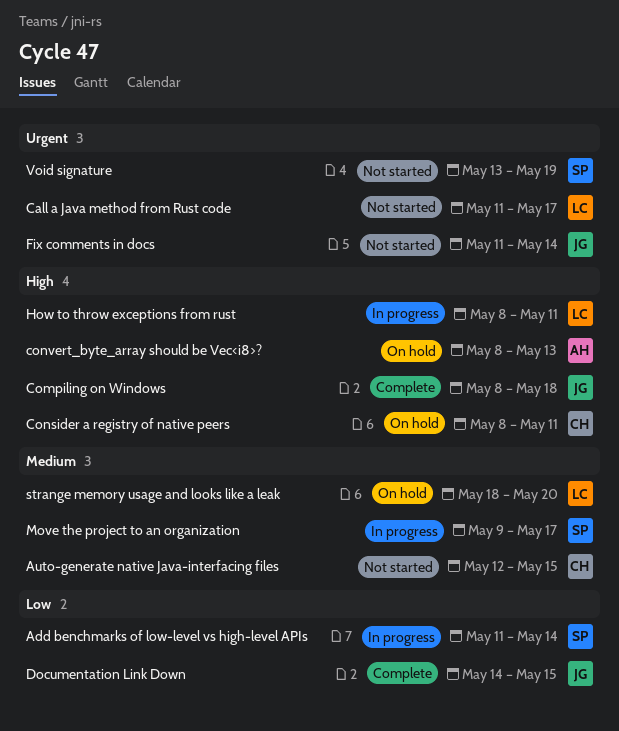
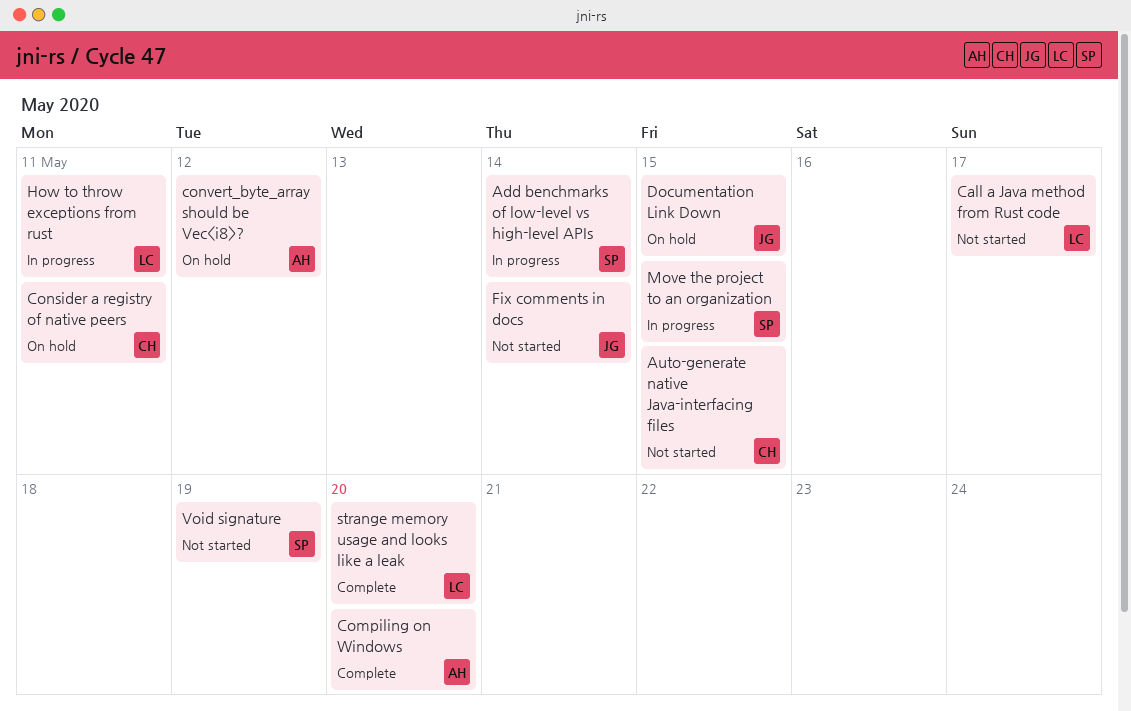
Compiling on Windows, owner: JG -> AH
Compiling on Windows, due: May 18 -> May 20
convert_byte_array should be Vec<i8>?, due: May 13 -> May 12
Documentation Link Down, status: Complete -> On hold
Move the project to an organization, due: May 17 -> May 15
strange memory usage and looks like a leak, status: On hold -> Complete

